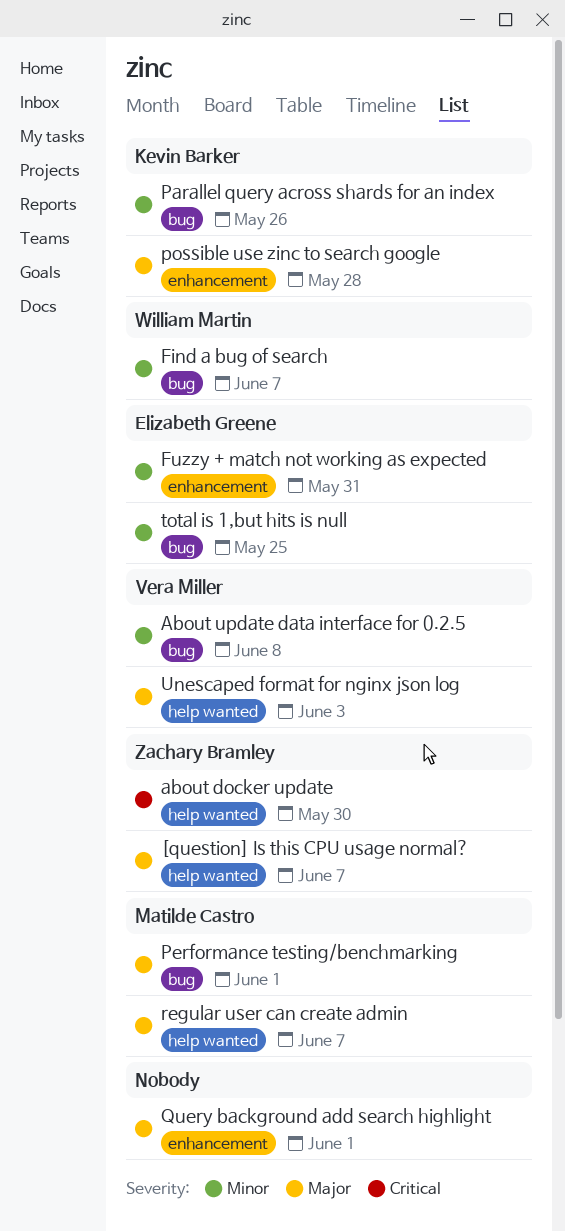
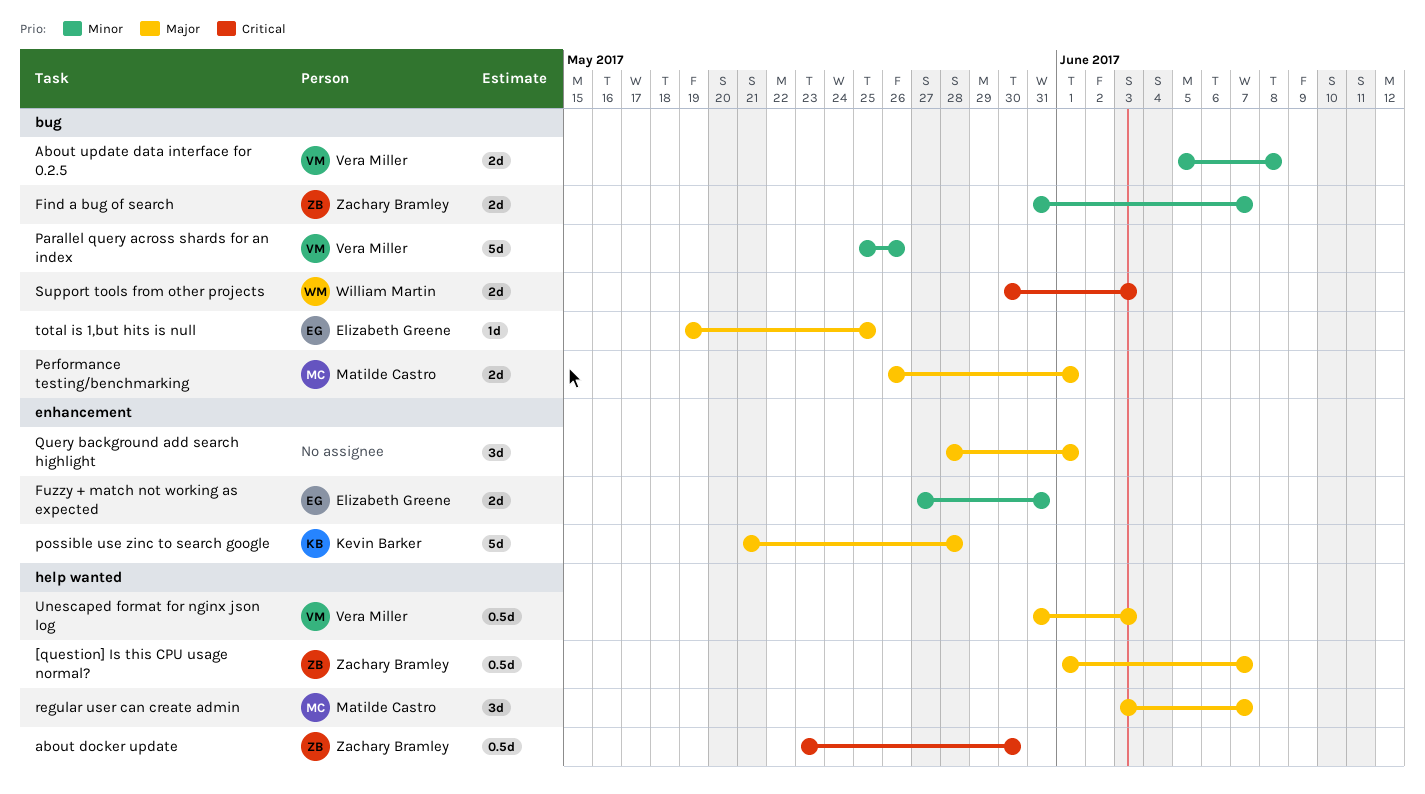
Find a bug of search, owner: William Martin -> Zachary Bramley
Parallel query across shards for an index, owner: Kevin Barker -> Vera Miller
Support tools from other projects: none -> present
total is 1,but hits is null, priority: Minor -> Major

